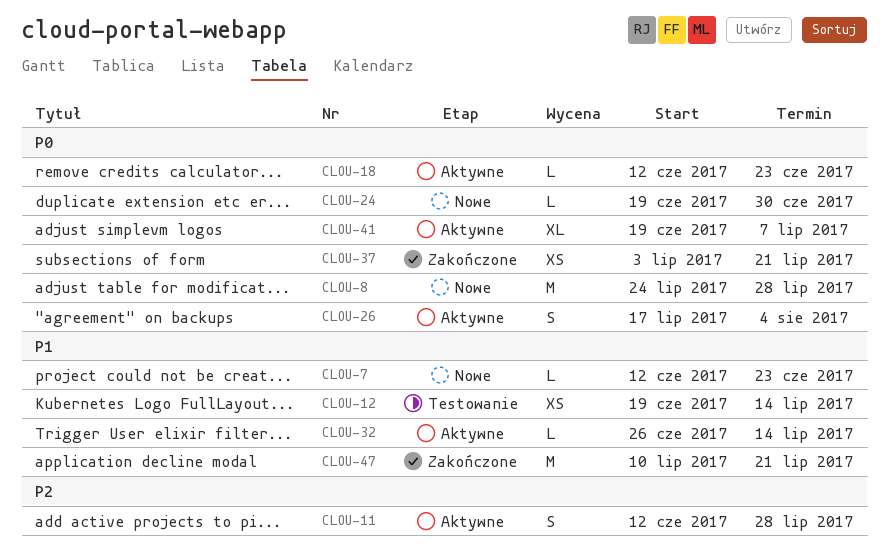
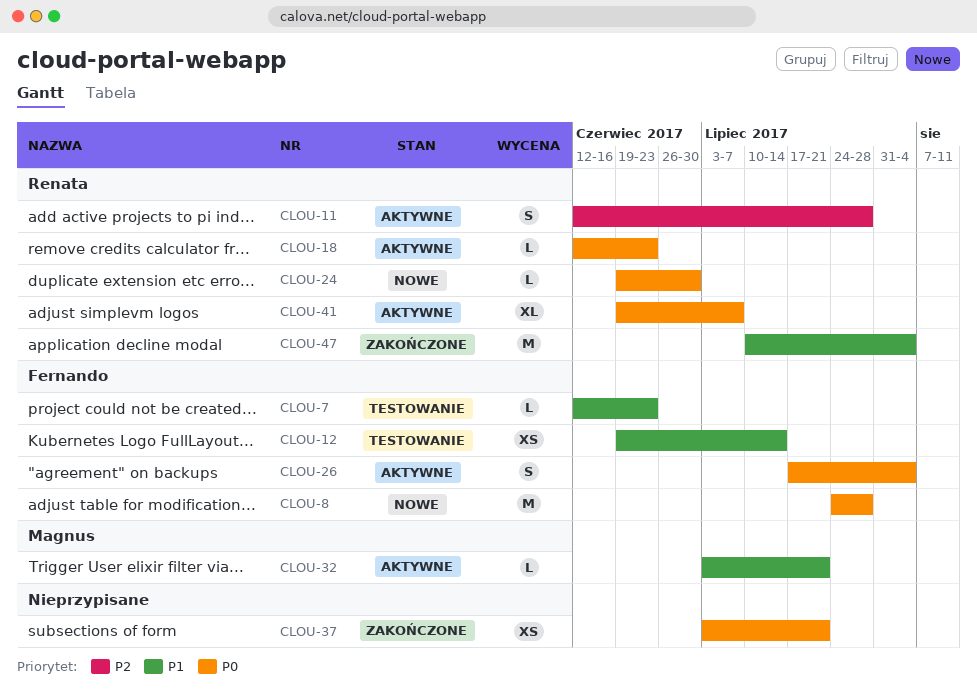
CLOU-7, status: Nowe -> Testowanie
CLOU-32, start: Jun 26 -> Jul 3
CLOU-32, due: Jul 14 -> Jul 21
CLOU-47, due: Jul 21 -> Aug 4

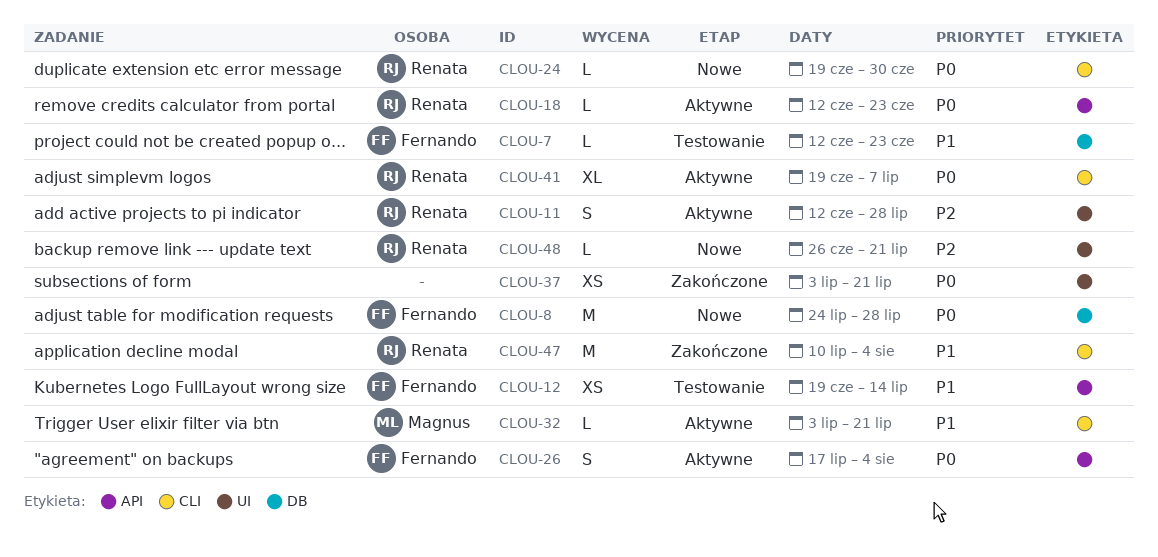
CLOU-48: none -> present

